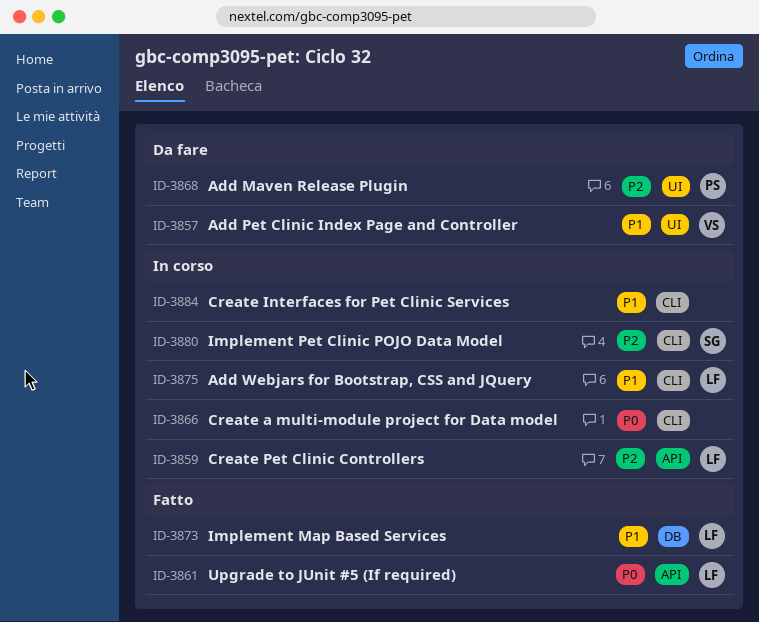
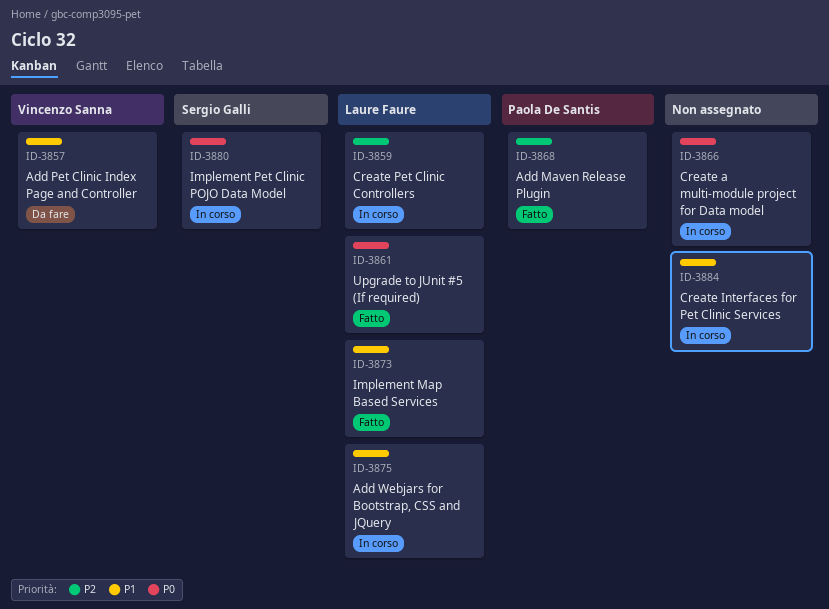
ID-3868, status: Da fare -> Fatto
ID-3880, priority: P2 -> P0

